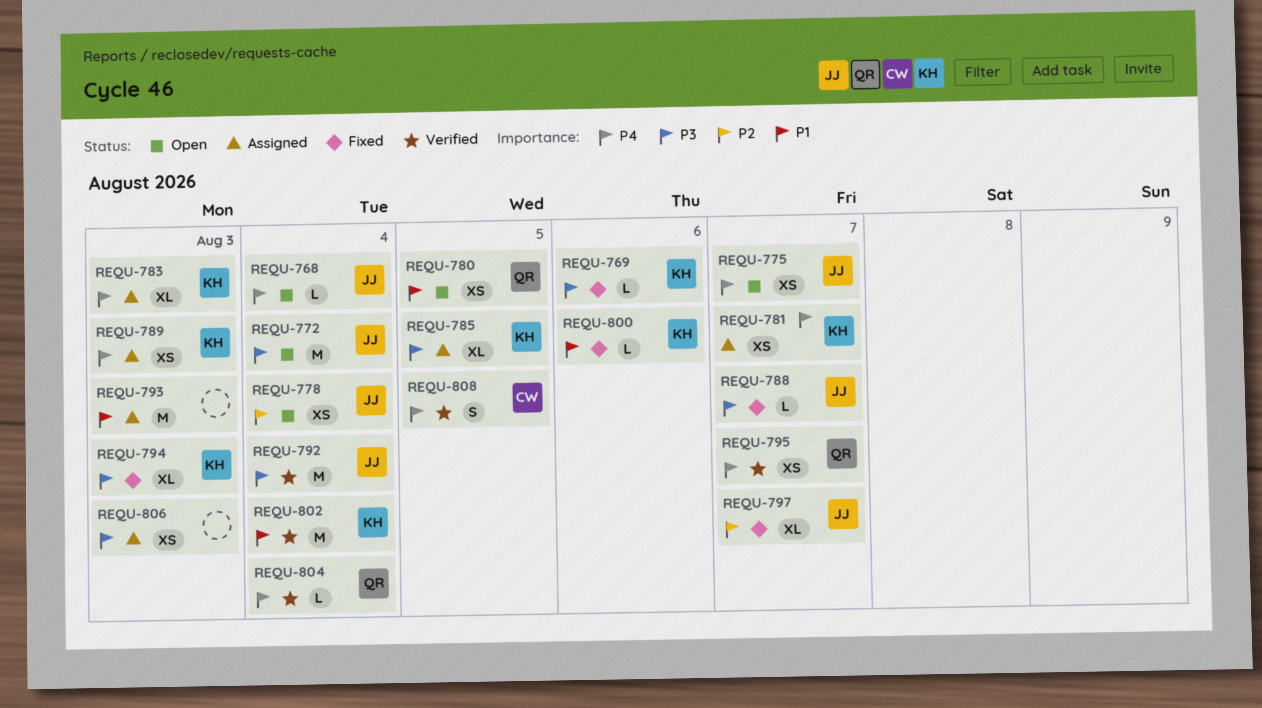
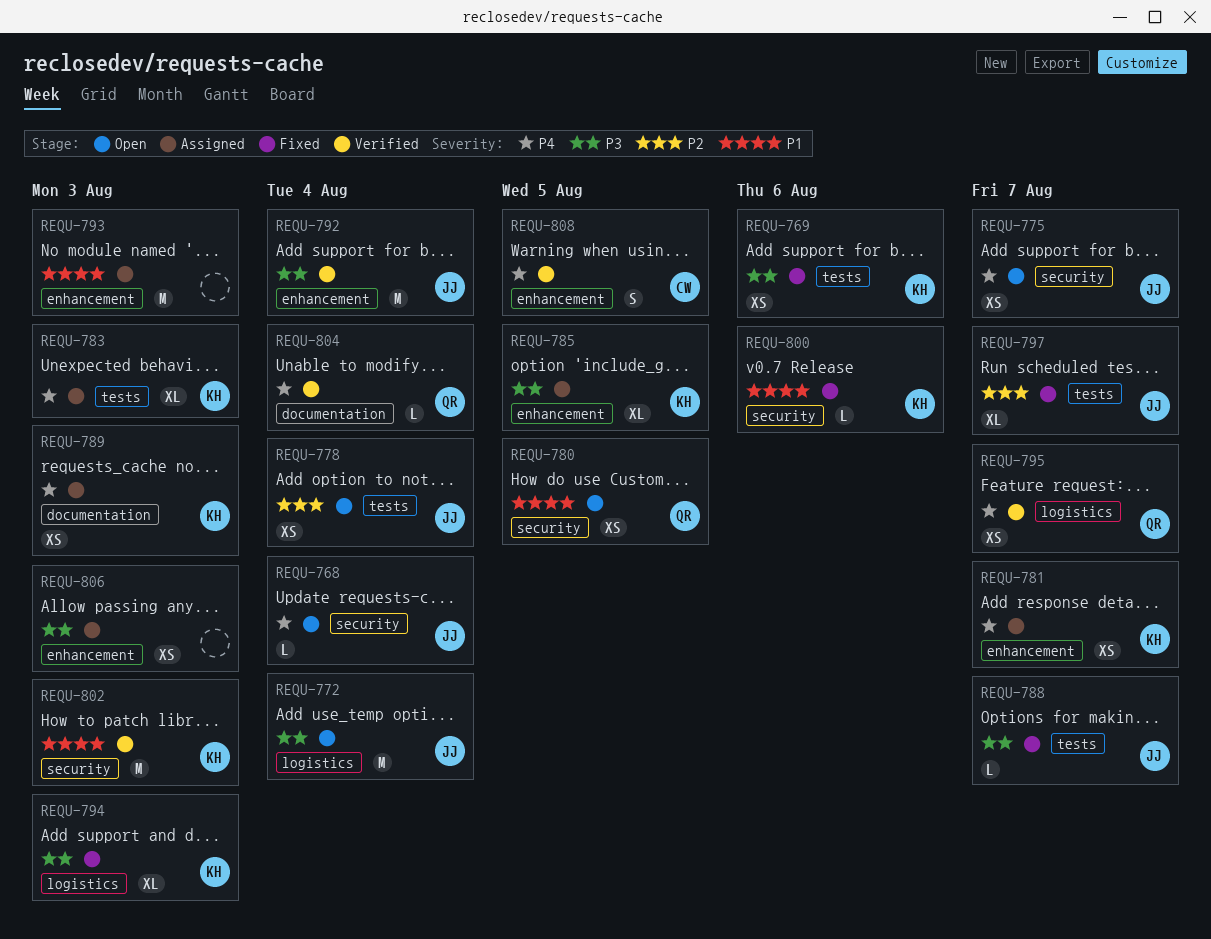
REQU-769, estimate: L -> XS
REQU-802, due: Aug 4 -> Aug 3

